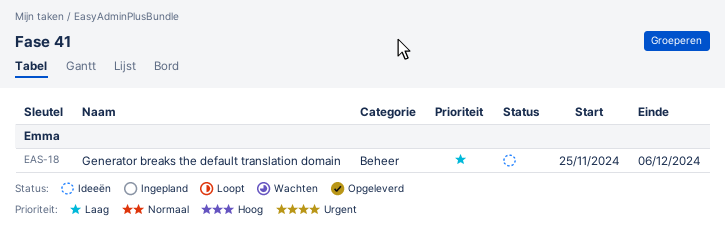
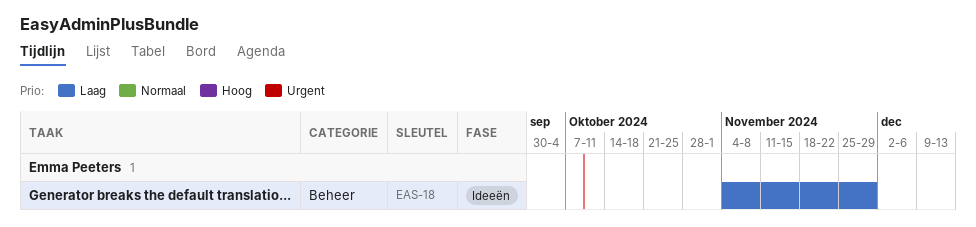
EAS-18, start: Nov 25 -> Nov 4
EAS-18, due: Dec 6 -> Nov 29

